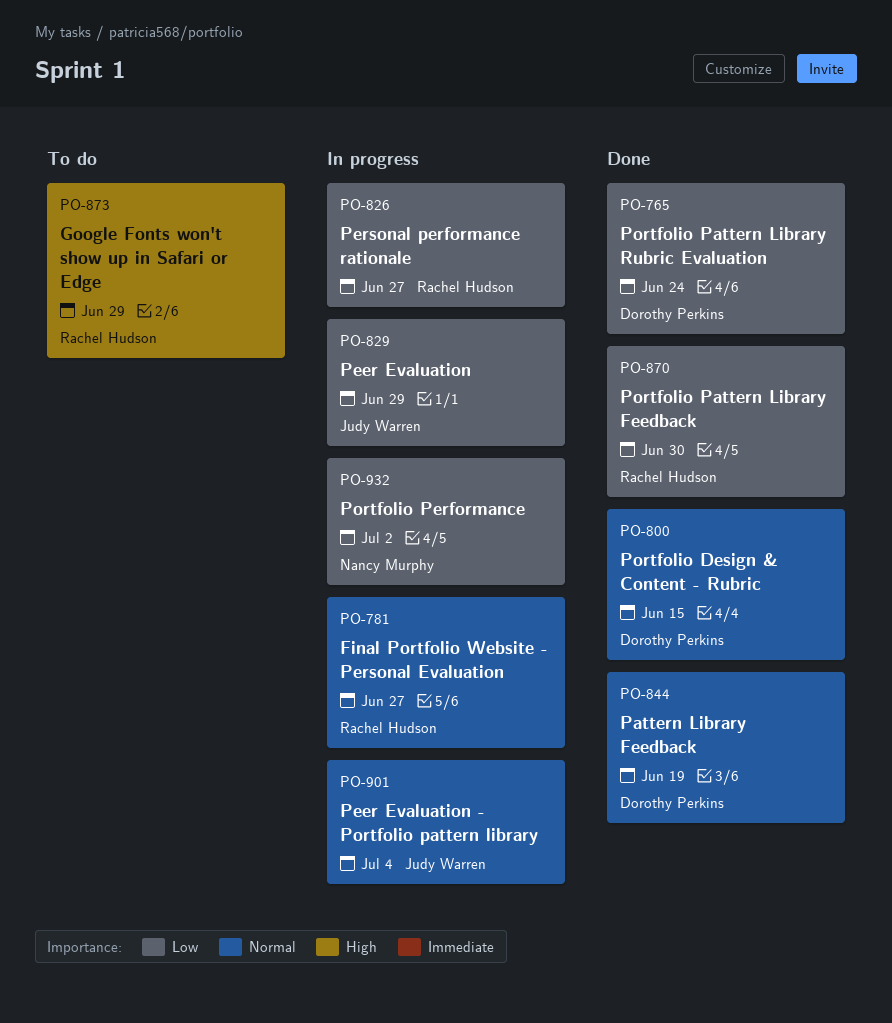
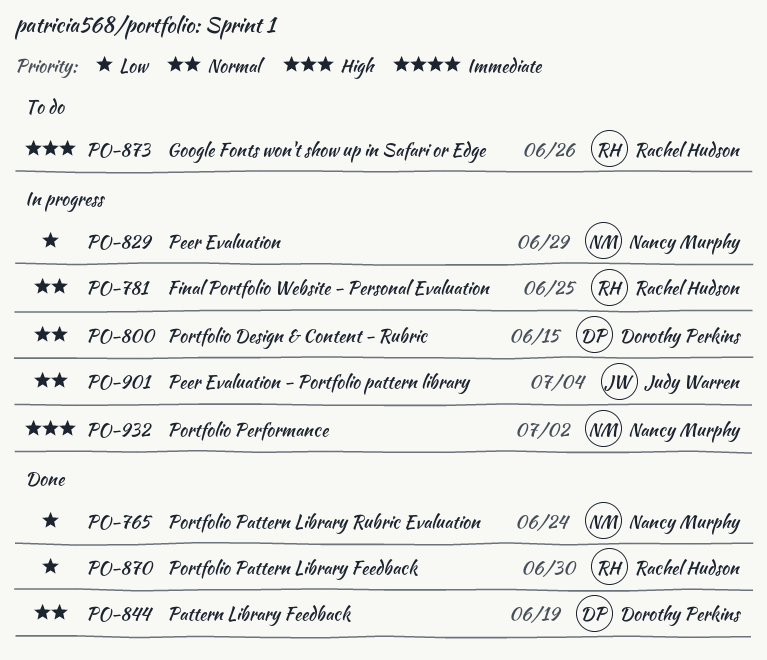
PO-765, owner: Dorothy Perkins -> Nancy Murphy
PO-781, due: Jun 27 -> Jun 25
PO-800, status: Done -> In progress
PO-826: present -> none
PO-829, owner: Judy Warren -> Nancy Murphy
PO-873, due: Jun 29 -> Jun 26
PO-932, priority: Low -> High

